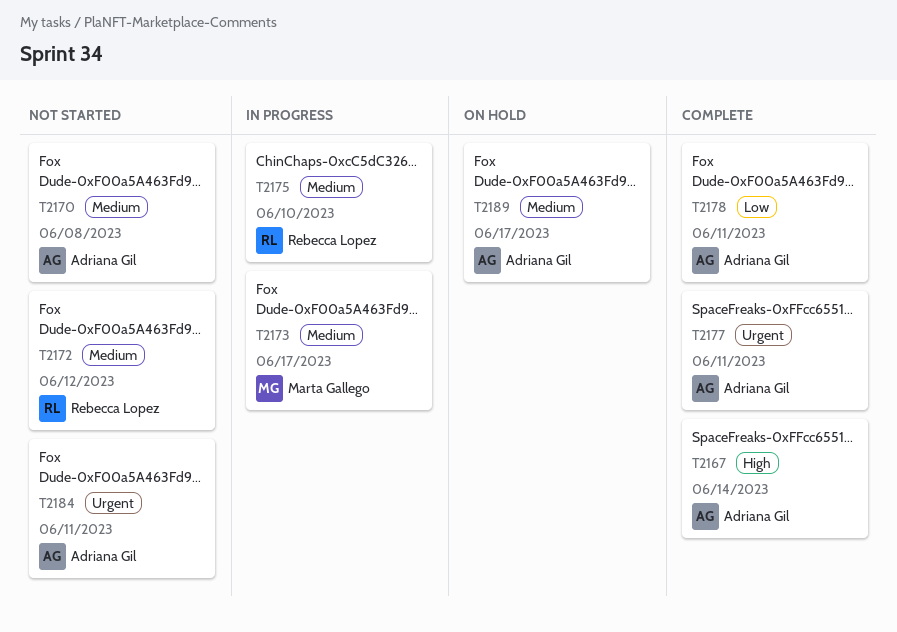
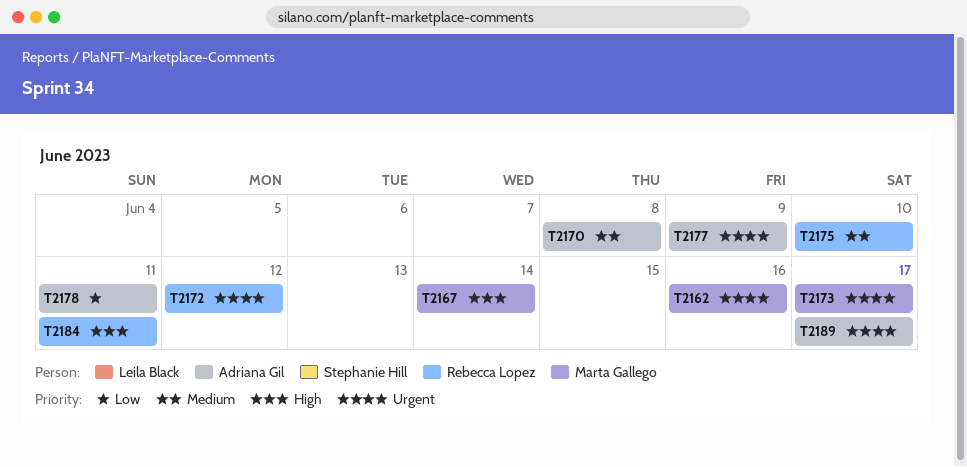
T2162: none -> present
T2167, owner: Adriana Gil -> Marta Gallego
T2172, priority: Medium -> Urgent
T2173, priority: Medium -> Urgent
T2177, due: Jun 11 -> Jun 9
T2184, owner: Adriana Gil -> Rebecca Lopez
T2184, priority: Urgent -> High
T2189, priority: Medium -> Urgent

